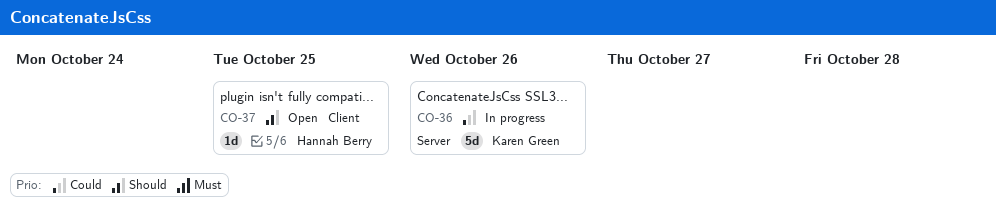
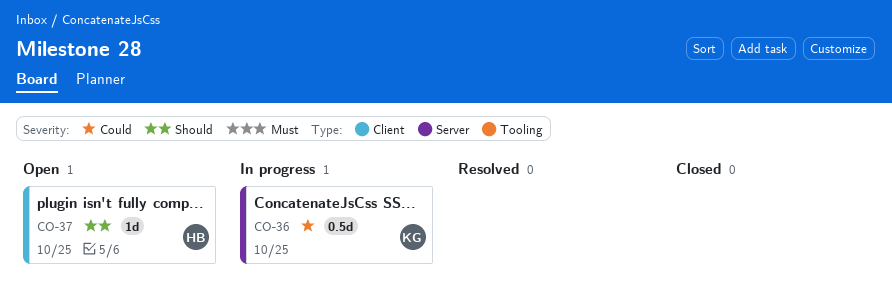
CO-36, estimate: 5d -> 0.5d
CO-36, due: Oct 26 -> Oct 25

